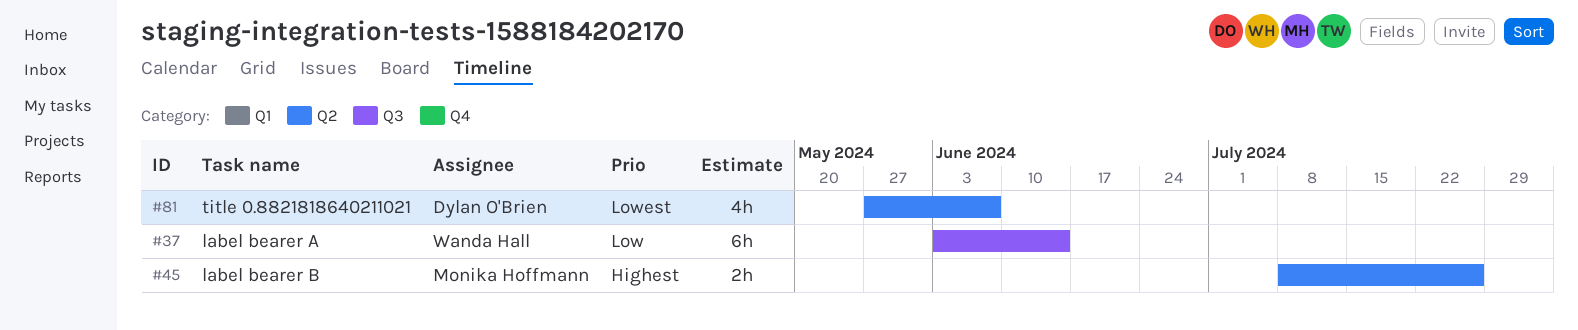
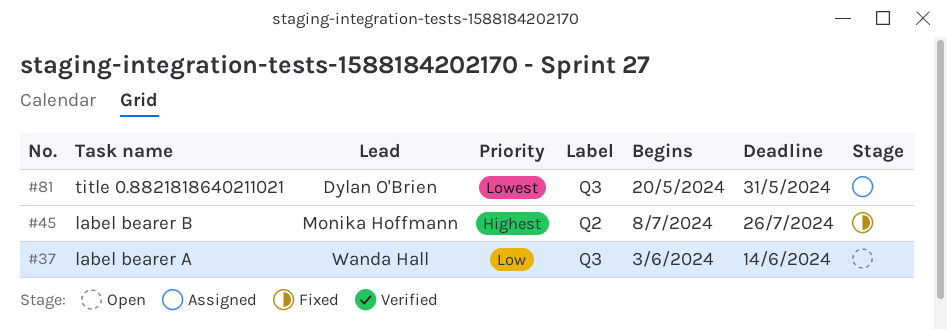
#81, label: Q2 -> Q3
#81, start: May 27 -> May 20
#81, due: Jun 7 -> May 31

